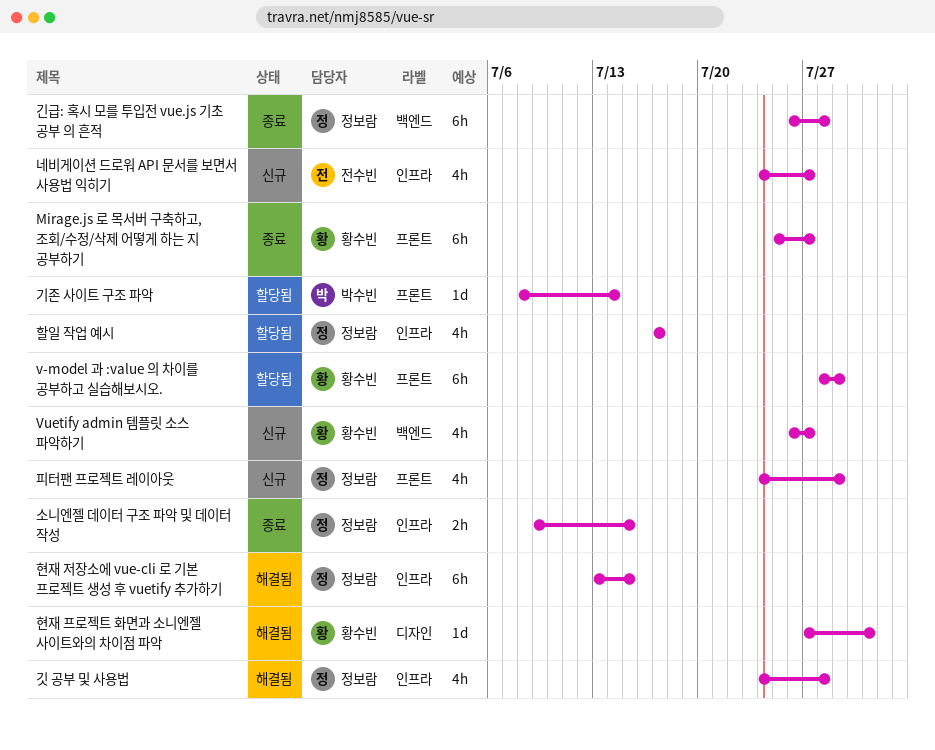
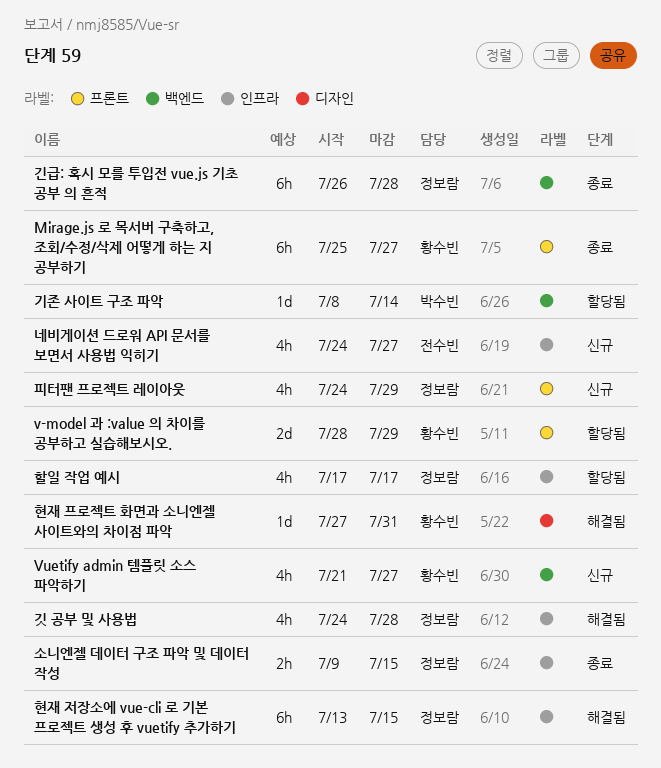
v-model 과 :value 의 차이를 공부하고 실습해보시오., estimate: 6h -> 2d
Vuetify admin 템플릿 소스 파악하기, start: Jul 26 -> Jul 21
기존 사이트 구조 파악, label: 프론트 -> 백엔드

